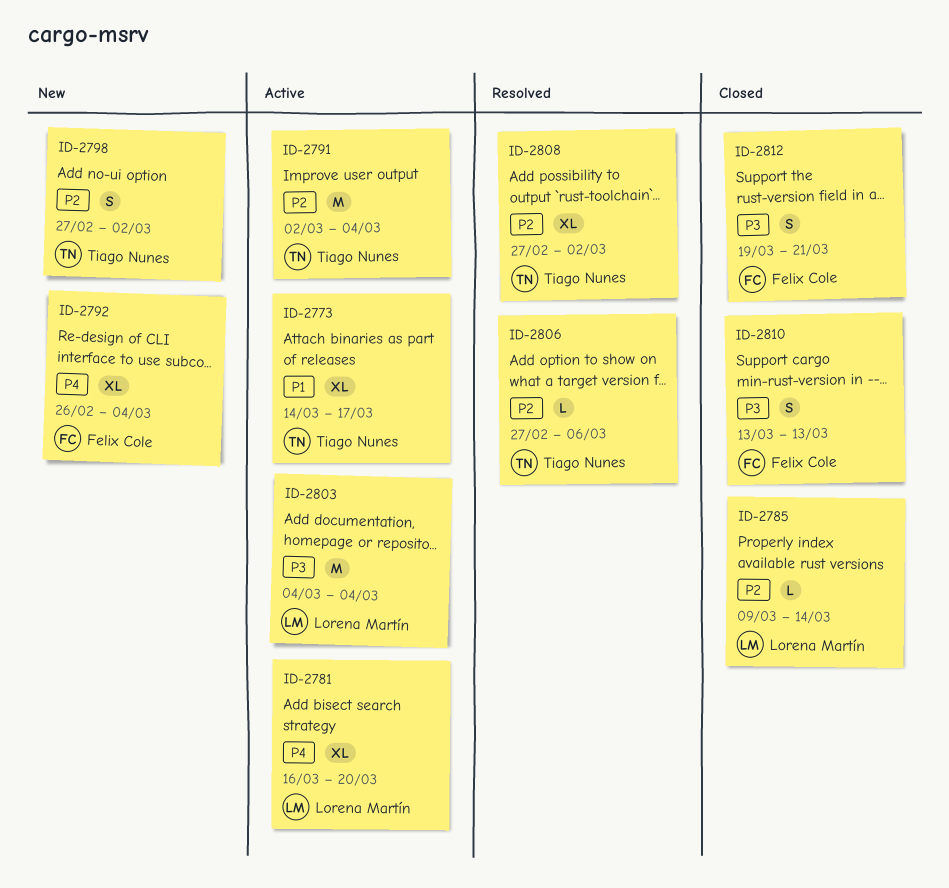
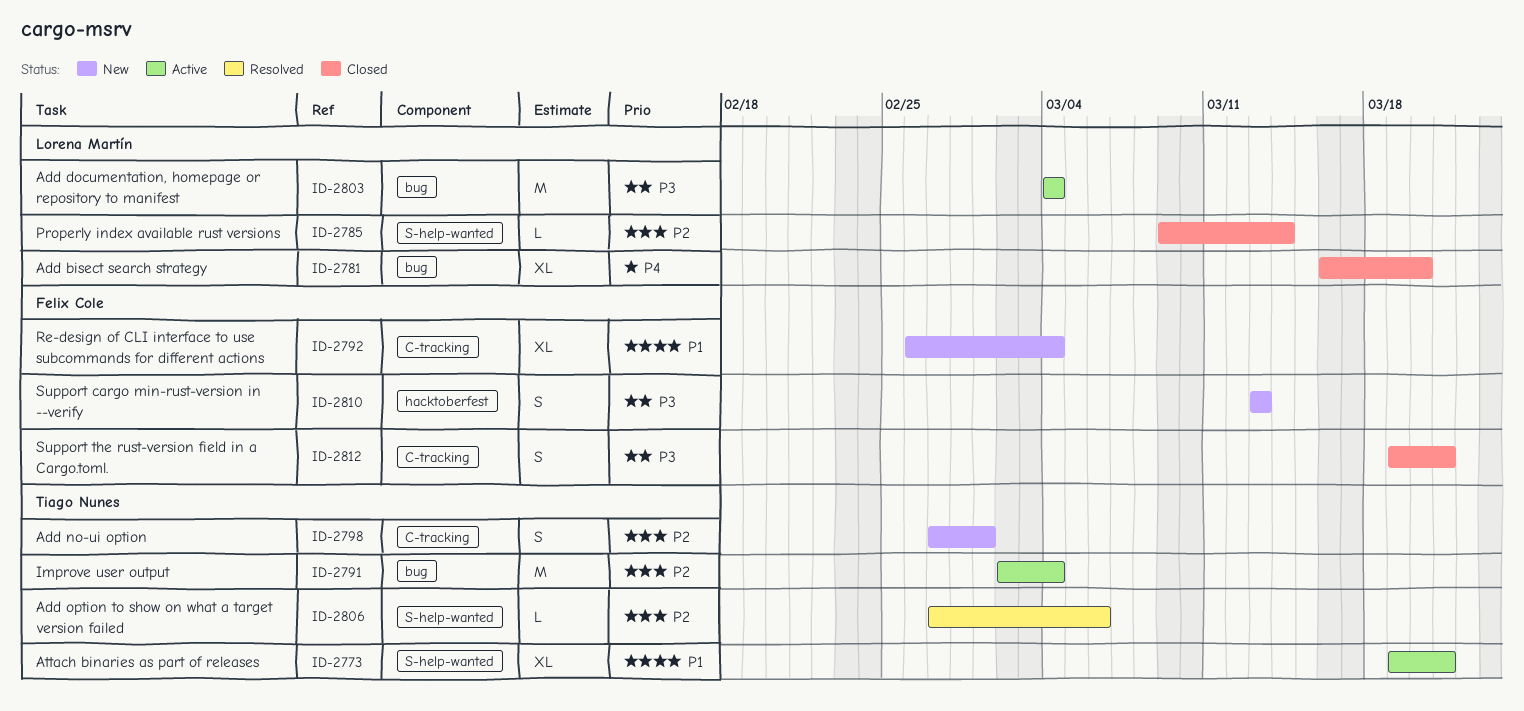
ID-2773, start: Mar 14 -> Mar 19
ID-2773, due: Mar 17 -> Mar 21
ID-2781, status: Active -> Closed
ID-2792, priority: P4 -> P1
ID-2798, due: Mar 2 -> Mar 1
ID-2808: present -> none
ID-2810, status: Closed -> New

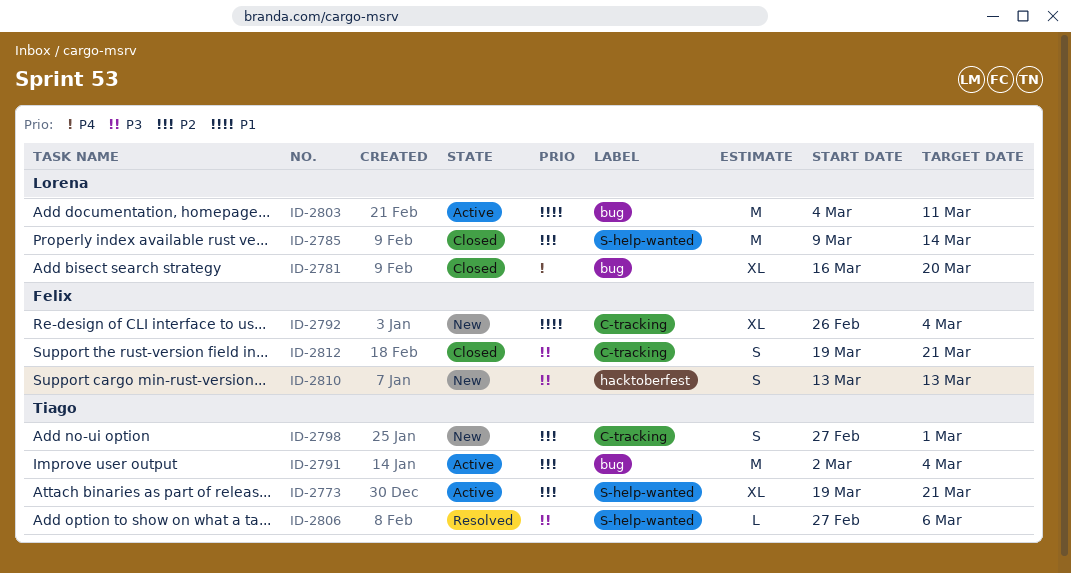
ID-2773, priority: P1 -> P2
ID-2785, estimate: L -> M
ID-2803, priority: P3 -> P1
ID-2803, due: Mar 4 -> Mar 11
ID-2806, priority: P2 -> P3

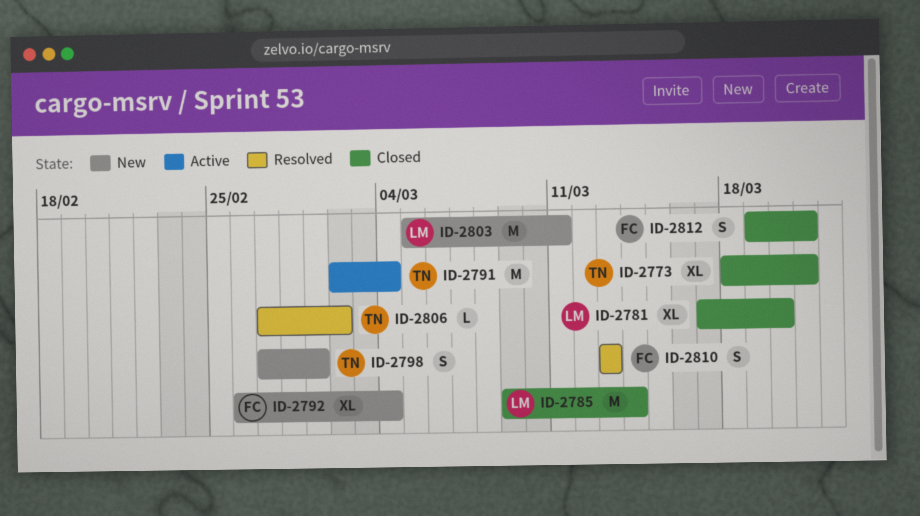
ID-2773, status: Active -> Closed
ID-2773, start: Mar 19 -> Mar 18
ID-2781, start: Mar 16 -> Mar 17
ID-2803, status: Active -> New
ID-2803, start: Mar 4 -> Mar 5
ID-2806, due: Mar 6 -> Mar 2
ID-2810, status: New -> Resolved

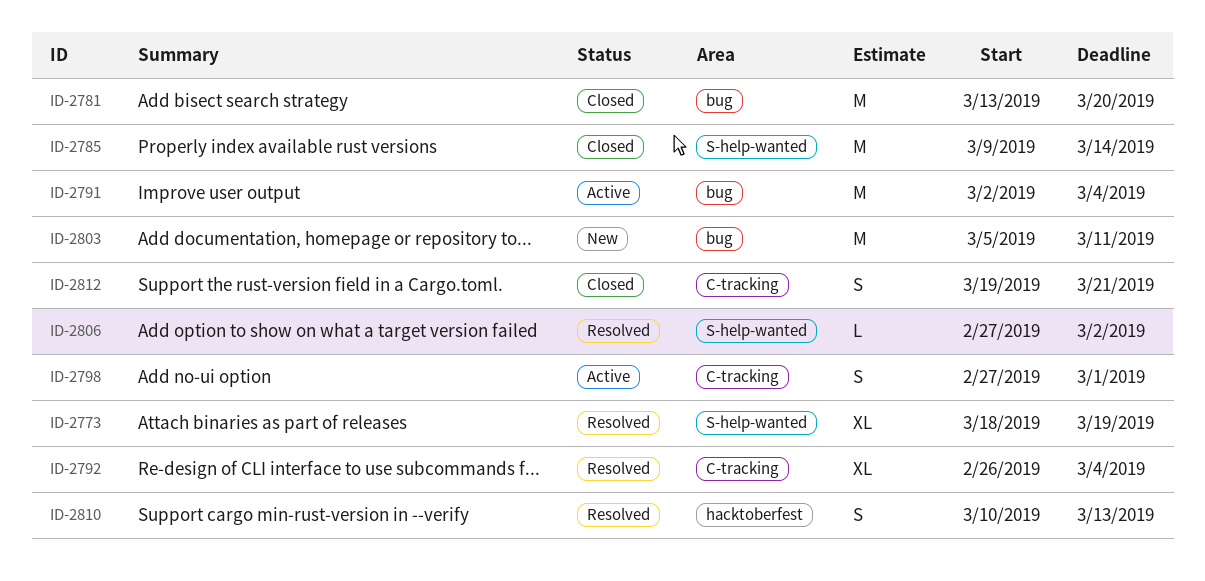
ID-2773, status: Closed -> Resolved
ID-2773, due: Mar 21 -> Mar 19
ID-2781, estimate: XL -> M
ID-2781, start: Mar 17 -> Mar 13
ID-2792, status: New -> Resolved
ID-2798, status: New -> Active
ID-2810, start: Mar 13 -> Mar 10

